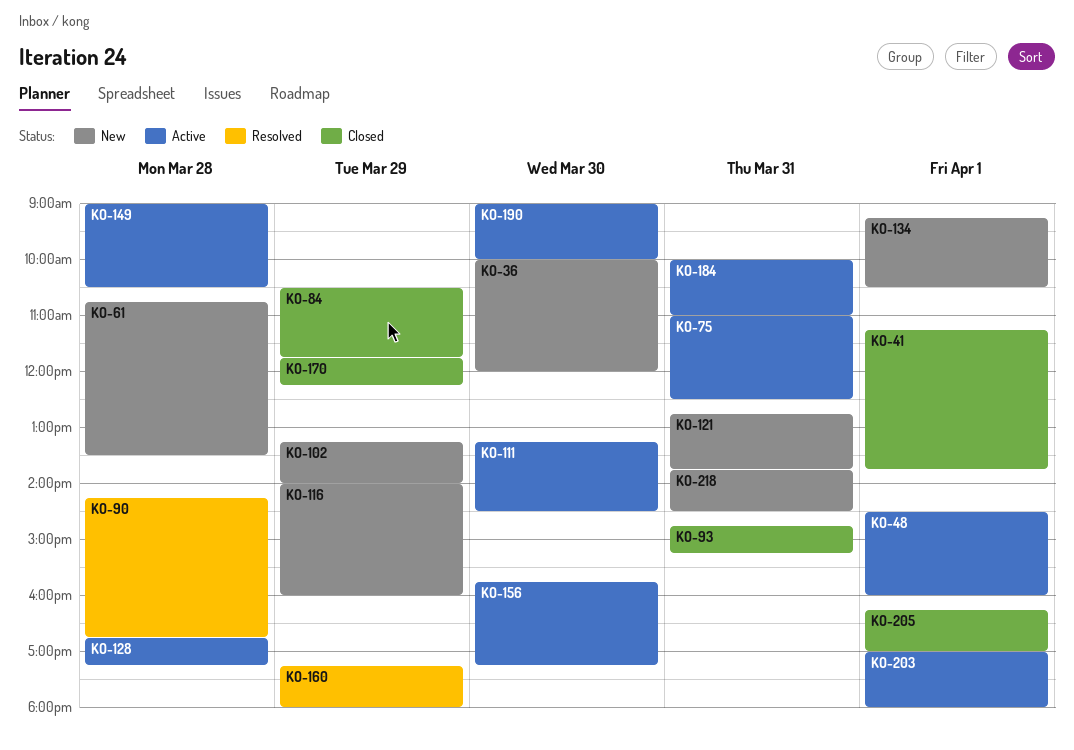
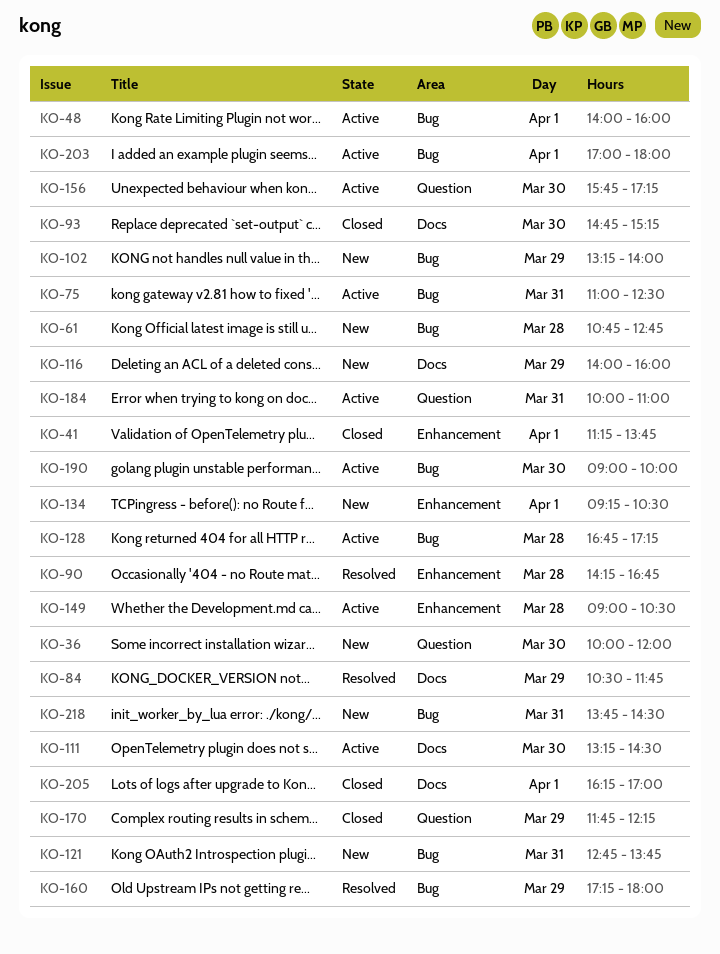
KO-48, begins: 14:30 -> 14:00
KO-61, ends: 13:30 -> 12:45
KO-84, status: Closed -> Resolved
KO-93, day: Mar 31 -> Mar 30

